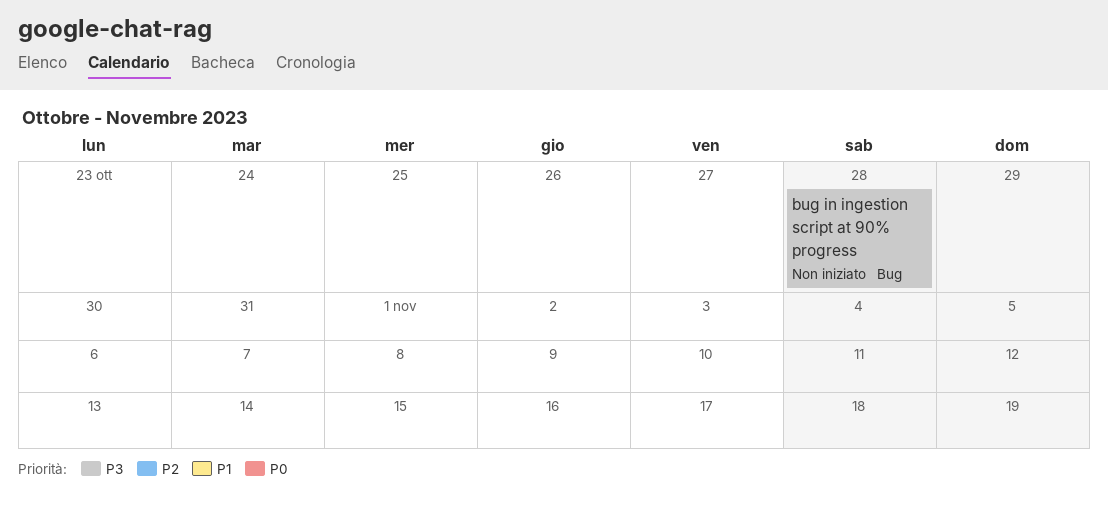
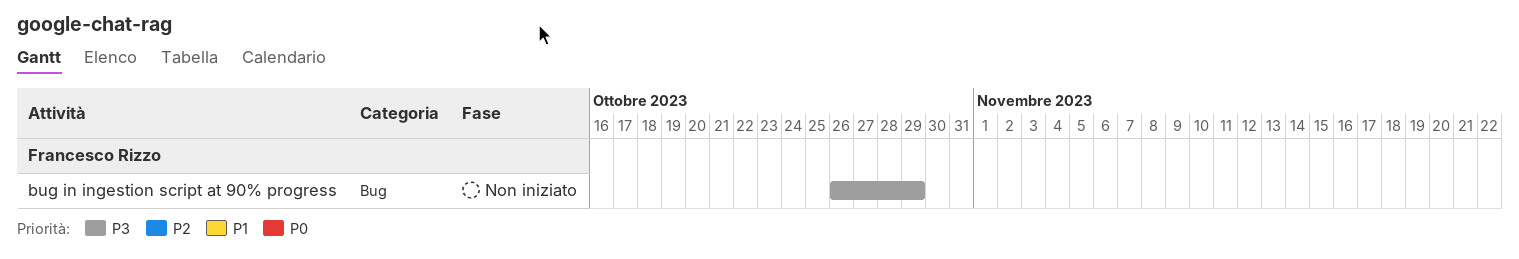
bug in ingestion script at 90% progress, due: Oct 28 -> Oct 29

